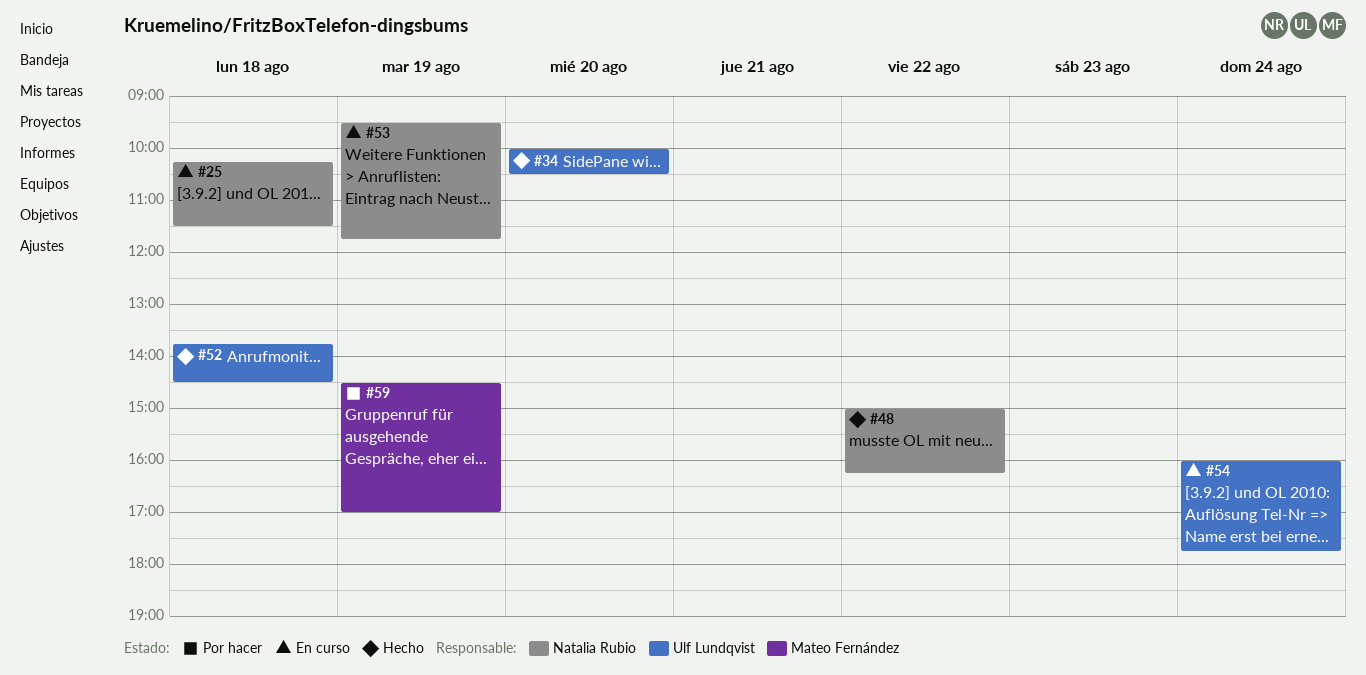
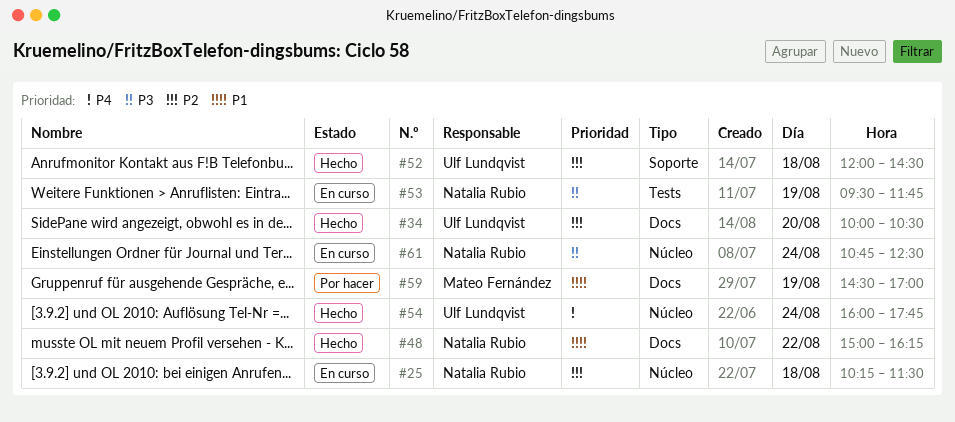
#52, begins: 13:45 -> 12:00
#54, status: En curso -> Hecho
#61: none -> present

